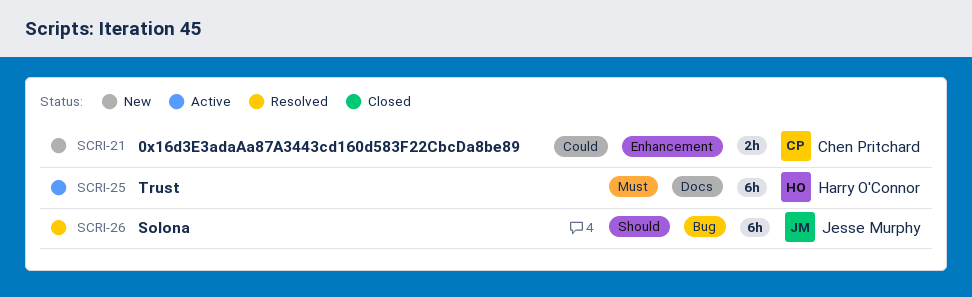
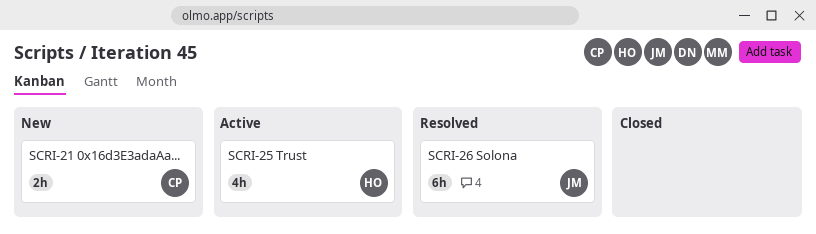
SCRI-25, estimate: 6h -> 4h

